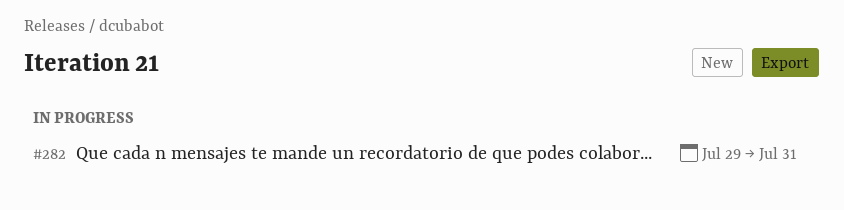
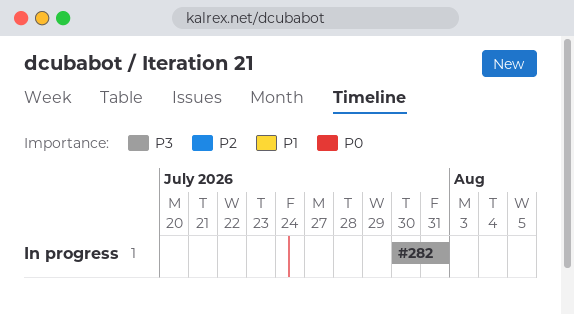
#282, start: Jul 29 -> Jul 30

